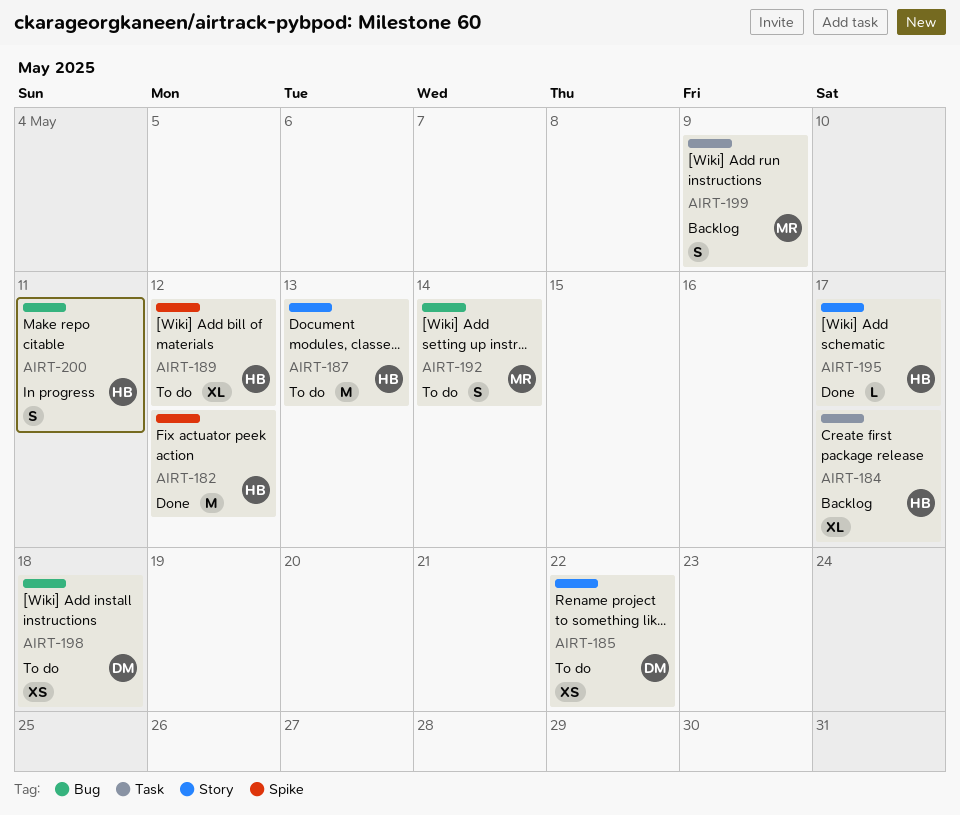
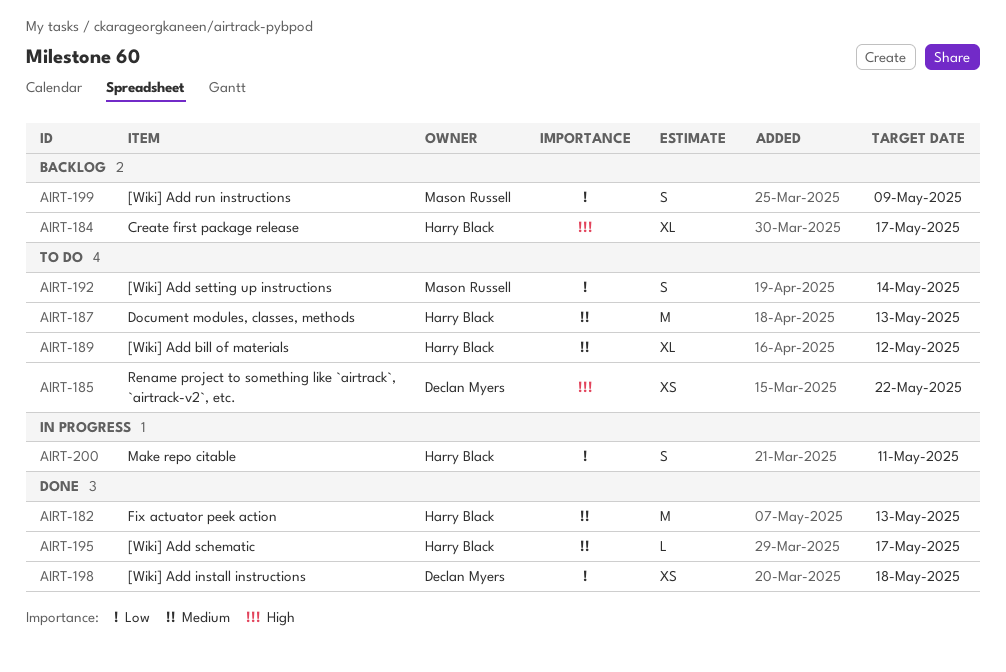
AIRT-182, due: May 12 -> May 13
AIRT-198, status: To do -> Done

